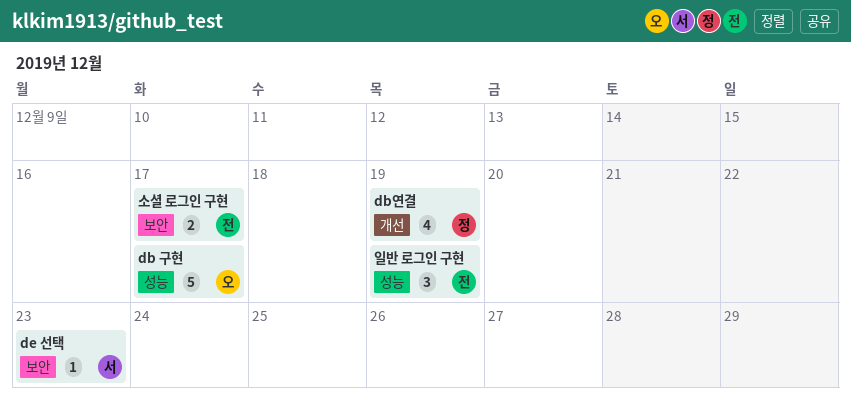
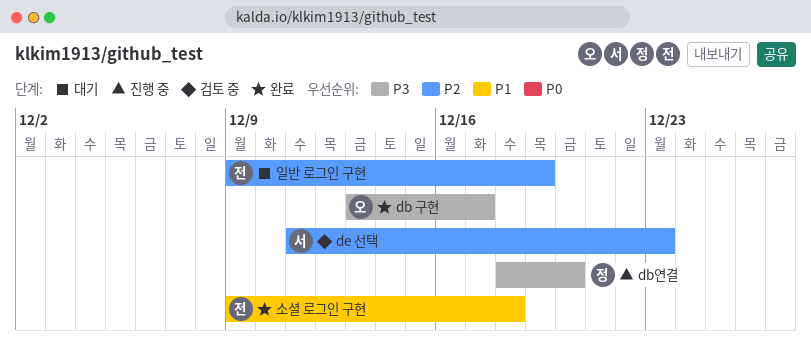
db연결, due: Dec 19 -> Dec 20
소셜 로그인 구현, due: Dec 17 -> Dec 18

